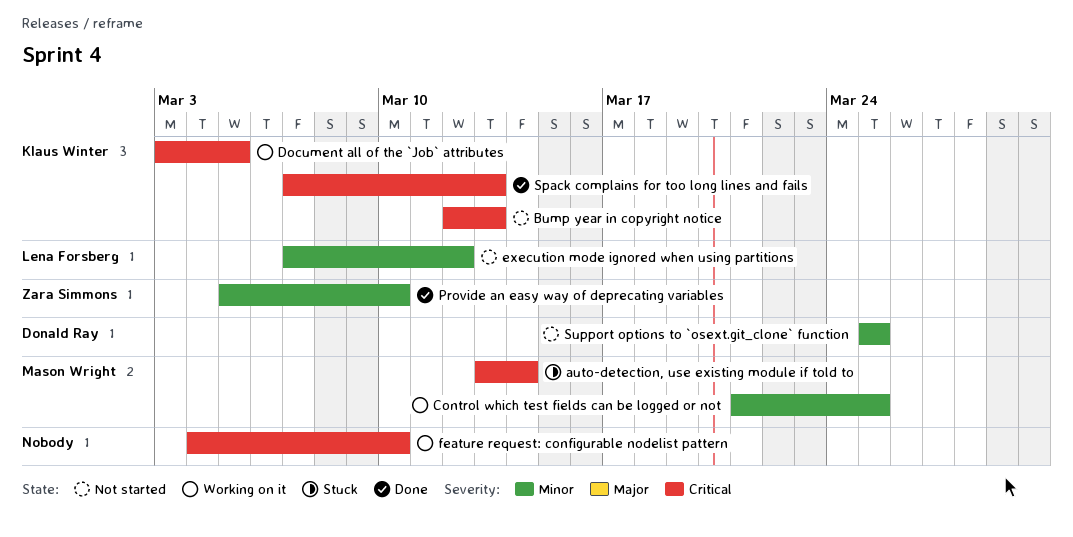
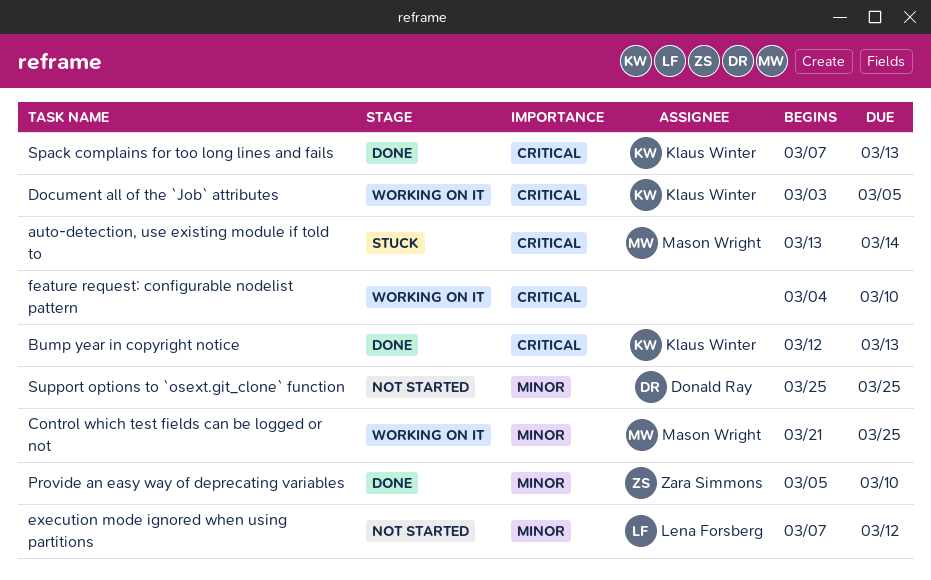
Bump year in copyright notice, status: Not started -> Done

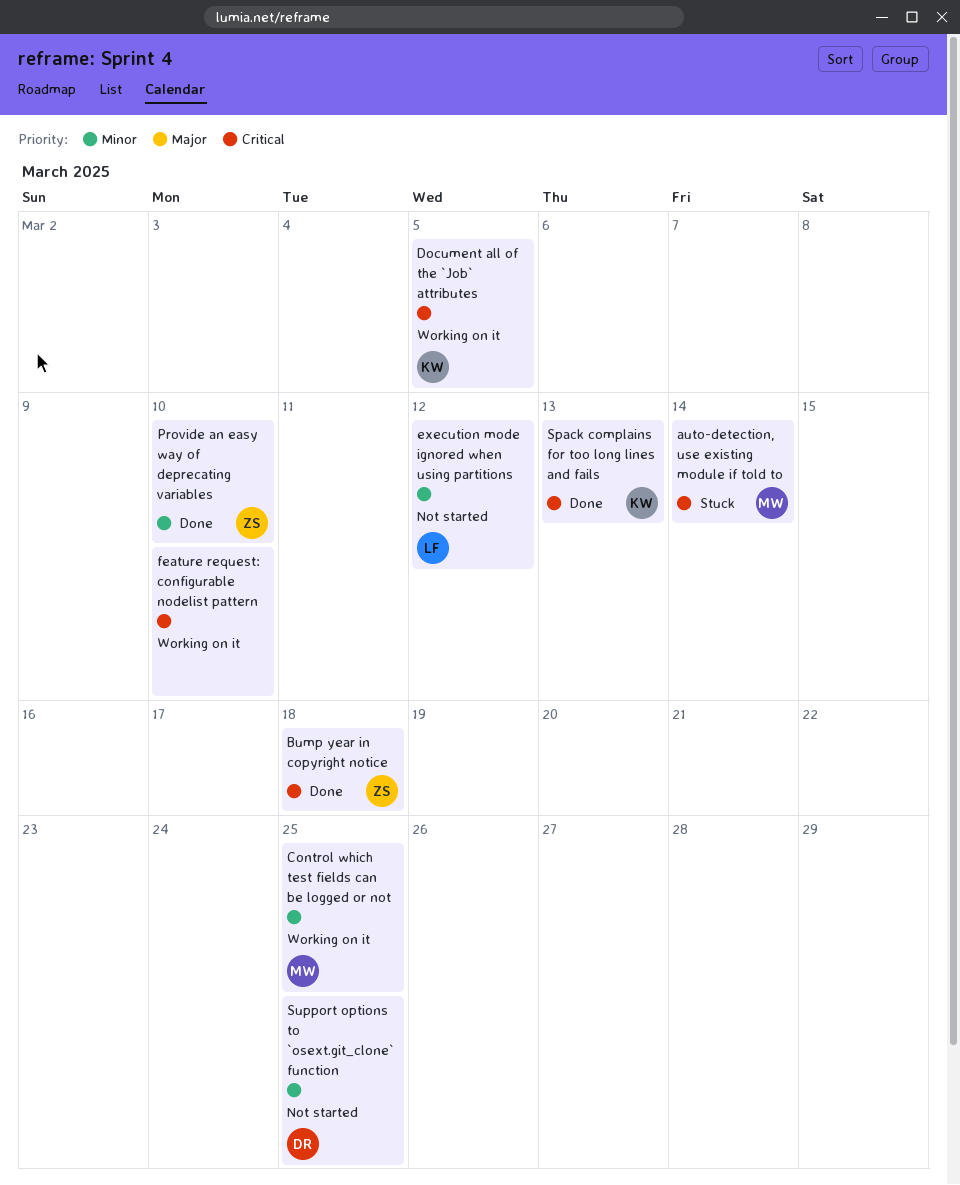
Bump year in copyright notice, owner: Klaus Winter -> Zara Simmons
Bump year in copyright notice, due: Mar 13 -> Mar 18

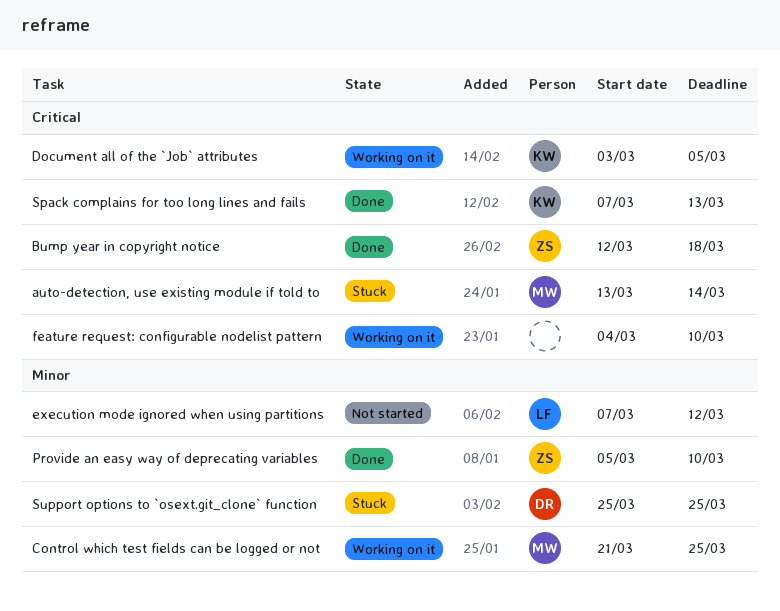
Support options to `osext.git_clone` function, status: Not started -> Stuck

